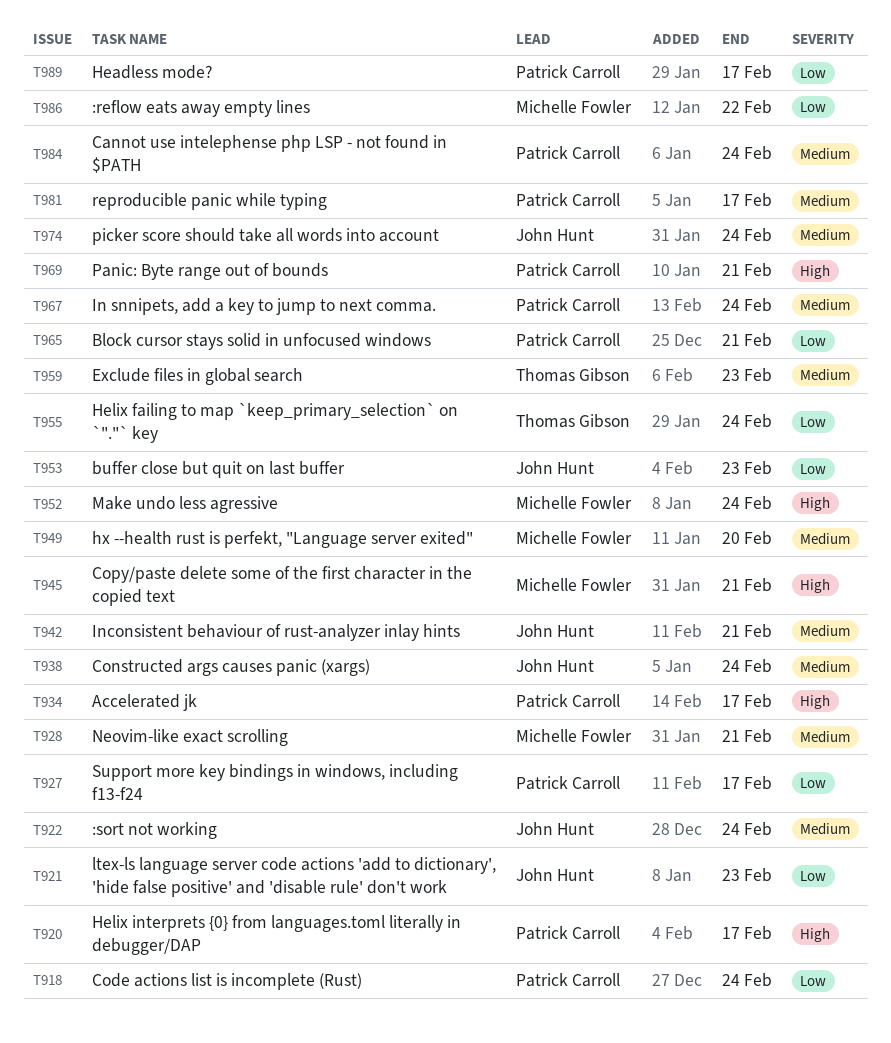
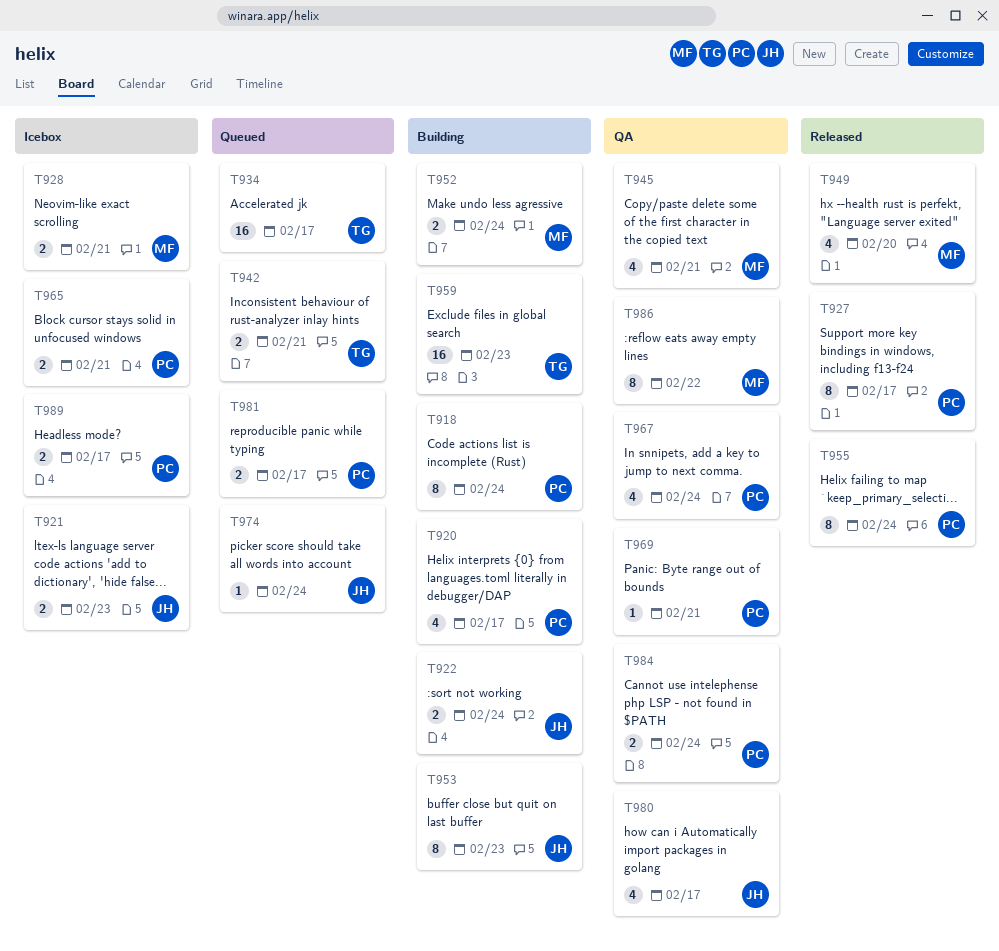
T934, owner: Patrick Carroll -> Thomas Gibson
T938: present -> none
T942, owner: John Hunt -> Thomas Gibson
T955, owner: Thomas Gibson -> Patrick Carroll
T980: none -> present

